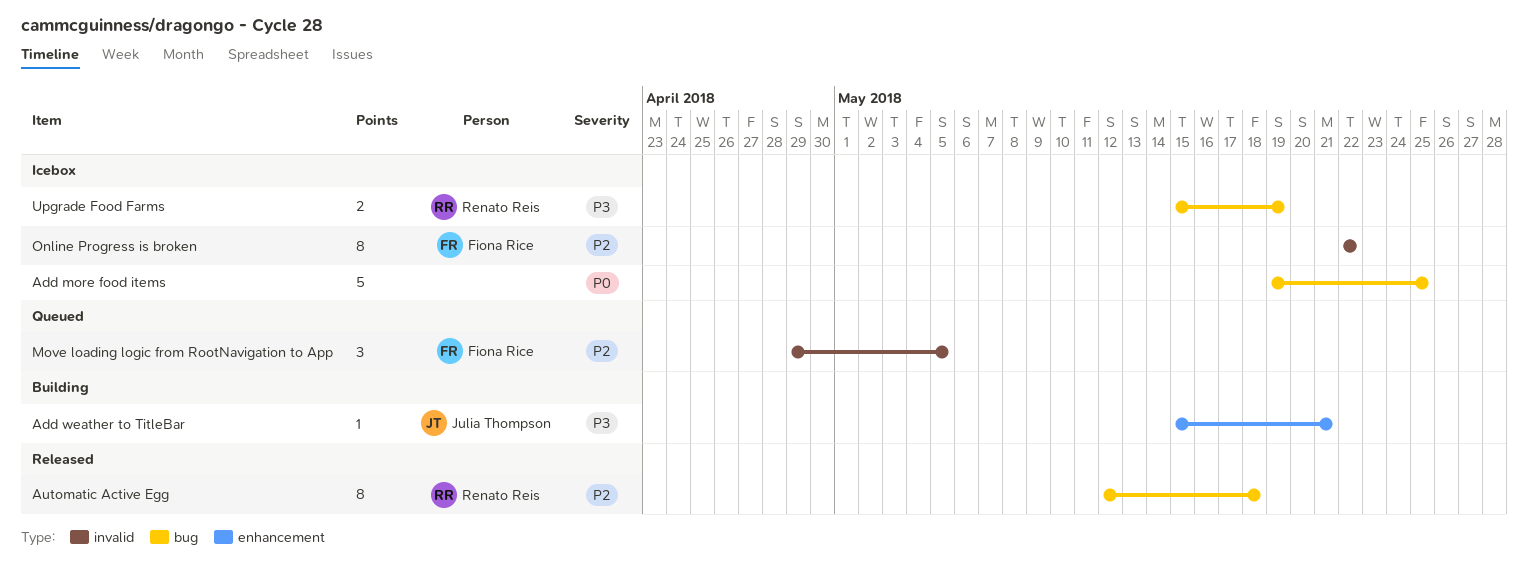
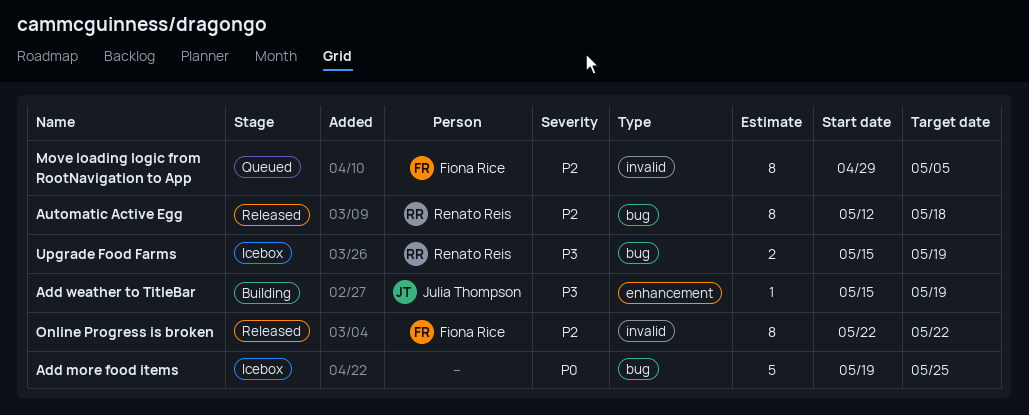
Add weather to TitleBar, due: May 21 -> May 19
Move loading logic from RootNavigation to App, estimate: 3 -> 8
Online Progress is broken, status: Icebox -> Released

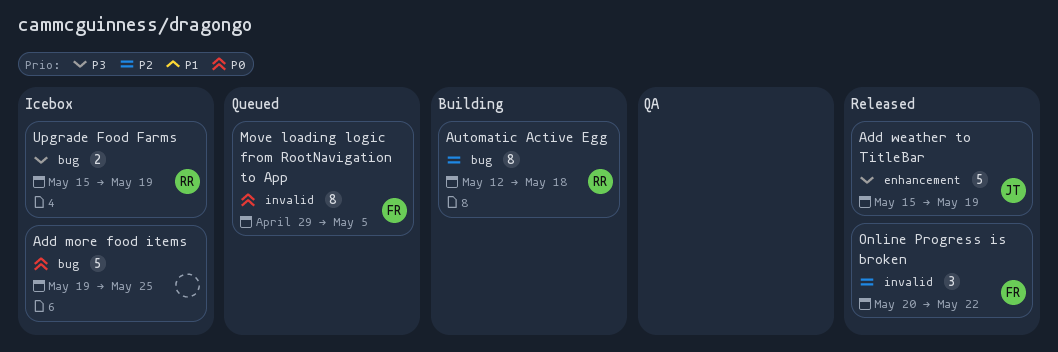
Add weather to TitleBar, status: Building -> Released
Add weather to TitleBar, estimate: 1 -> 5
Automatic Active Egg, status: Released -> Building
Move loading logic from RootNavigation to App, priority: P2 -> P0
Online Progress is broken, estimate: 8 -> 3
Online Progress is broken, start: May 22 -> May 20

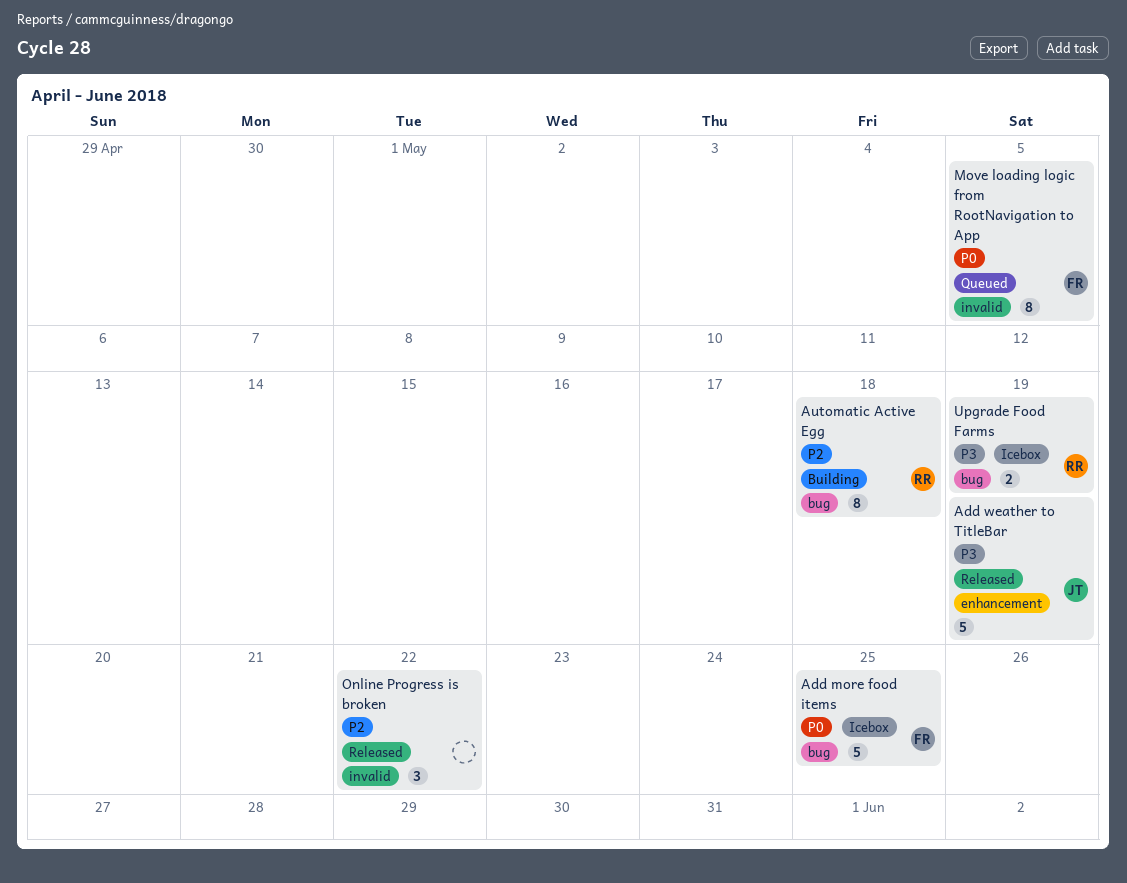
Add more food items, owner: none -> FR
Online Progress is broken, owner: FR -> none

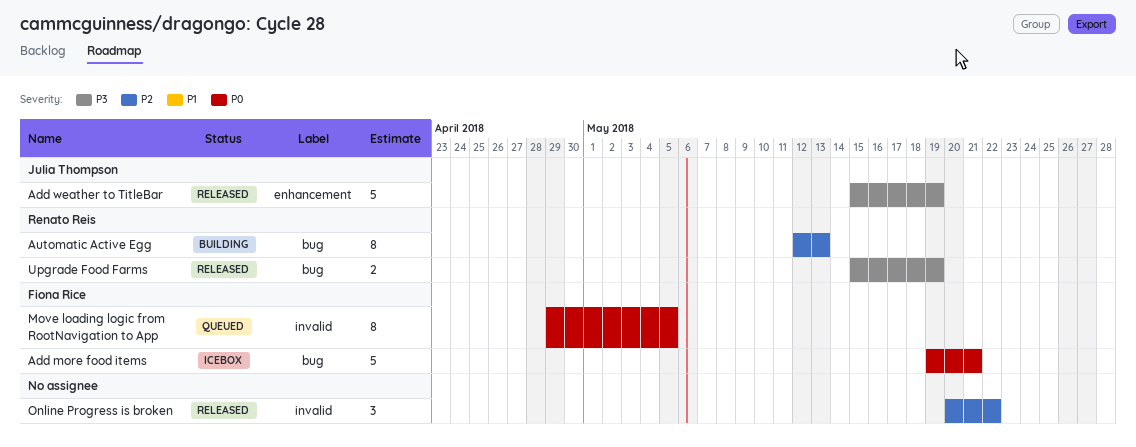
Add more food items, due: May 25 -> May 21
Automatic Active Egg, due: May 18 -> May 13
Upgrade Food Farms, status: Icebox -> Released

